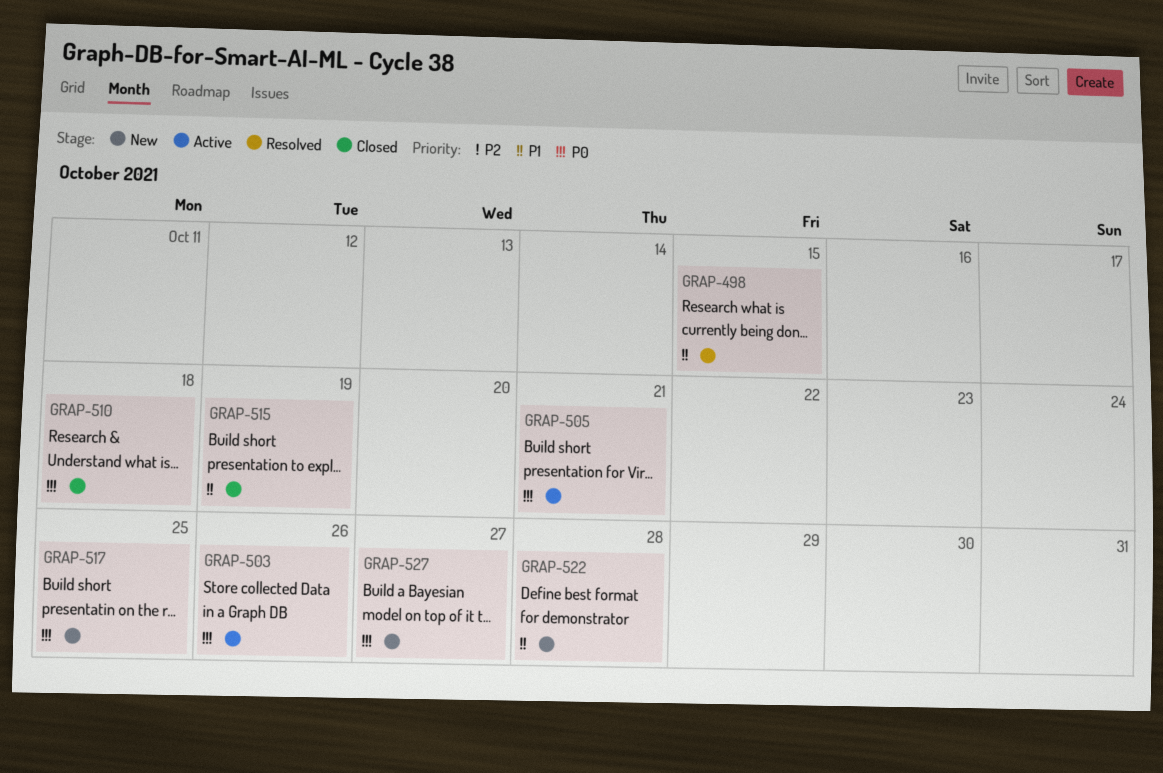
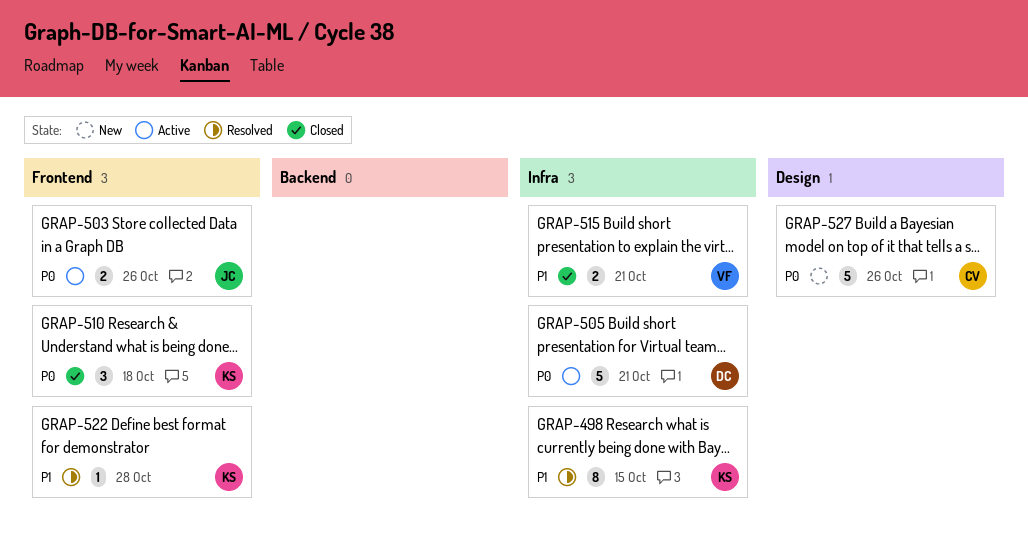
GRAP-515, due: Oct 19 -> Oct 21
GRAP-517: present -> none
GRAP-522, status: New -> Resolved
GRAP-527, due: Oct 27 -> Oct 26

